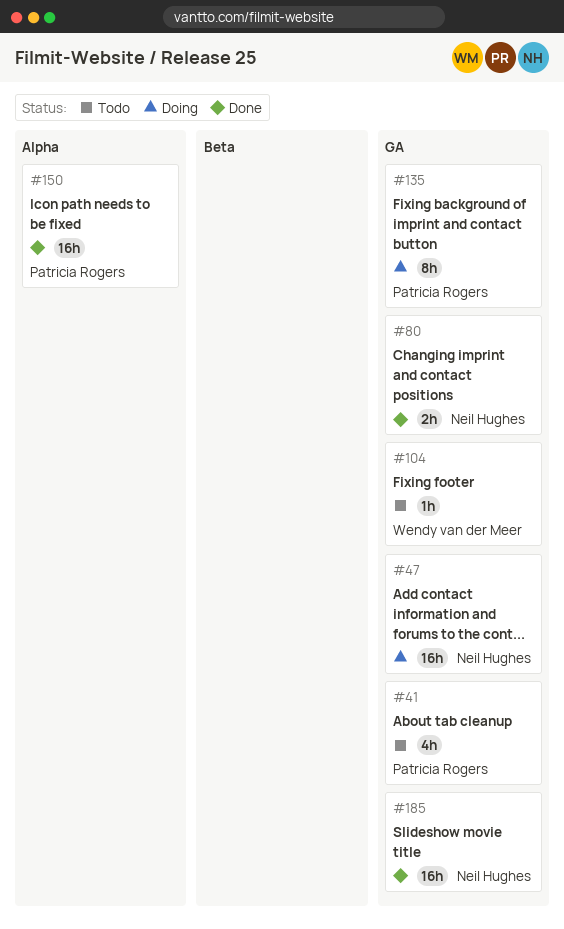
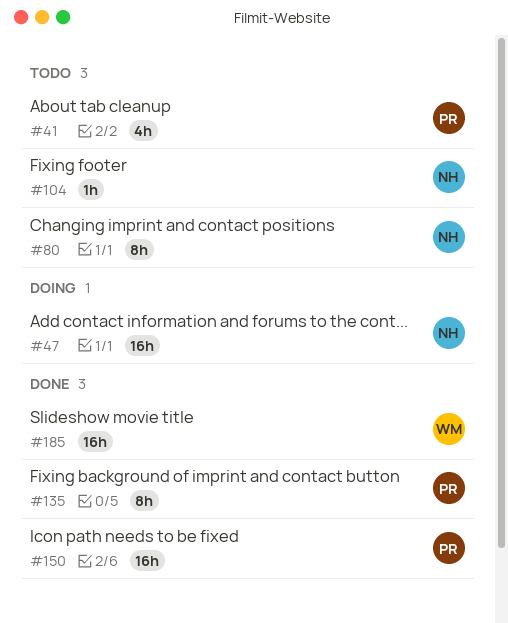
#80, status: Done -> Todo
#80, estimate: 2h -> 8h
#104, owner: Wendy van der Meer -> Neil Hughes
#135, status: Doing -> Done
#185, owner: Neil Hughes -> Wendy van der Meer

